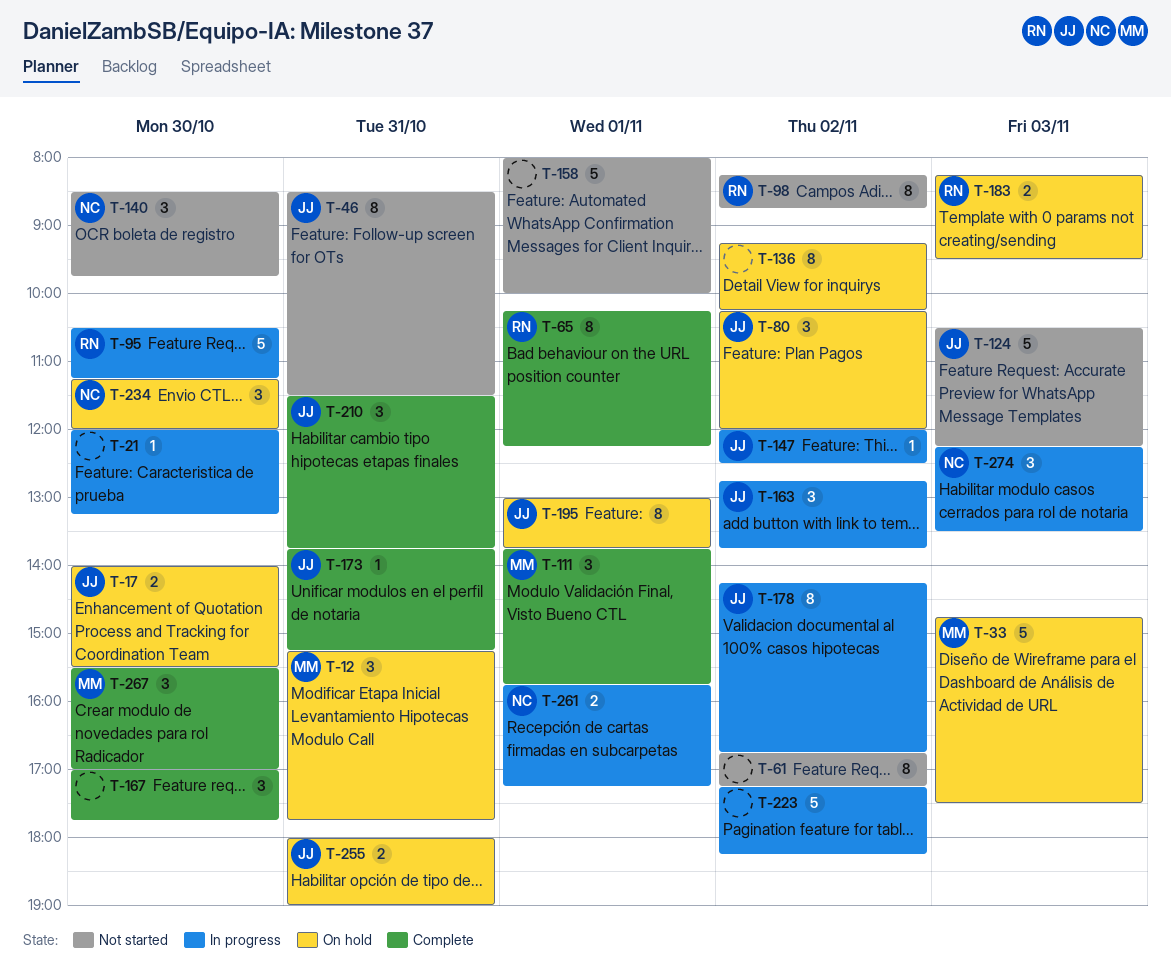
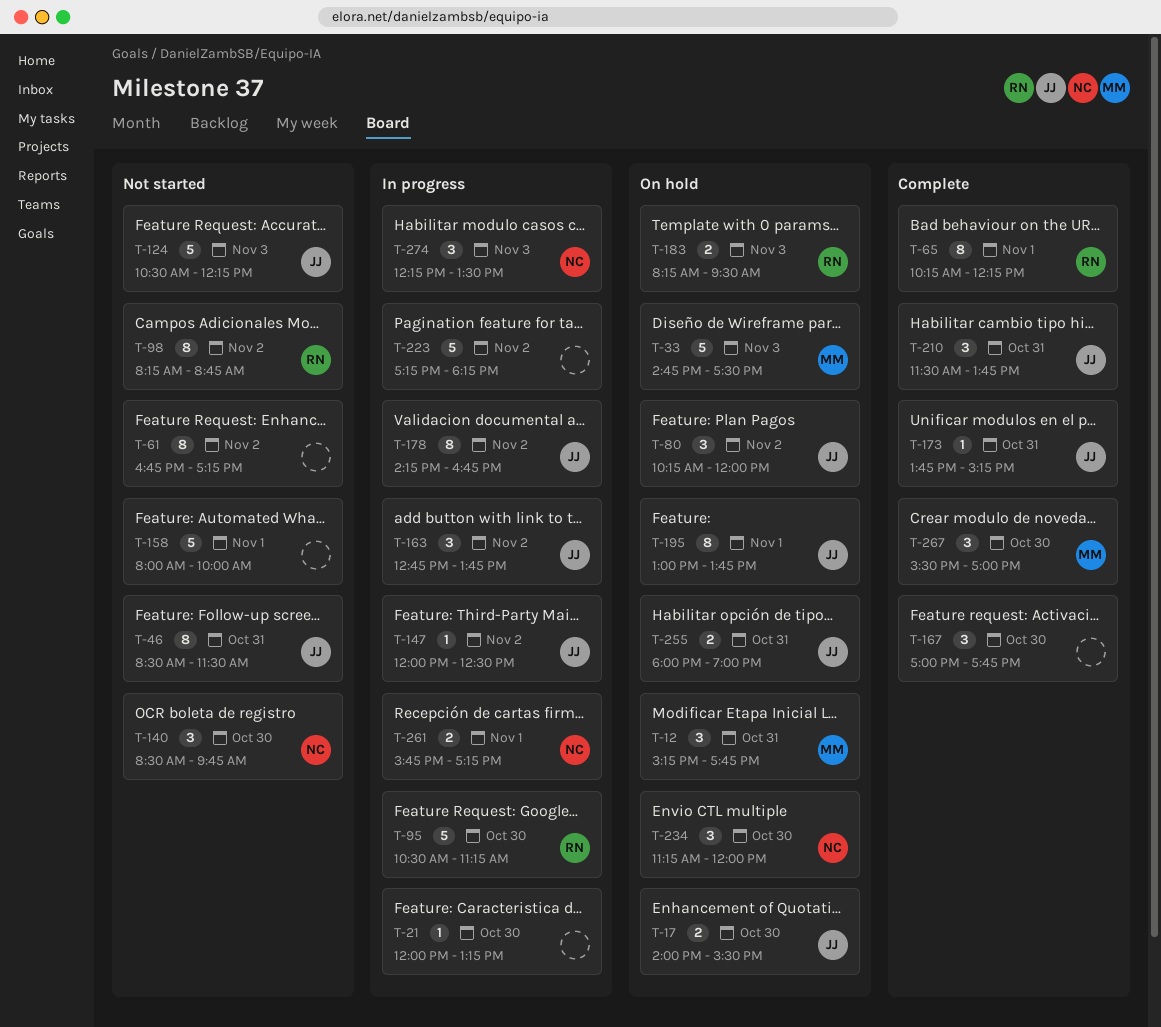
T-111: present -> none
T-136: present -> none

